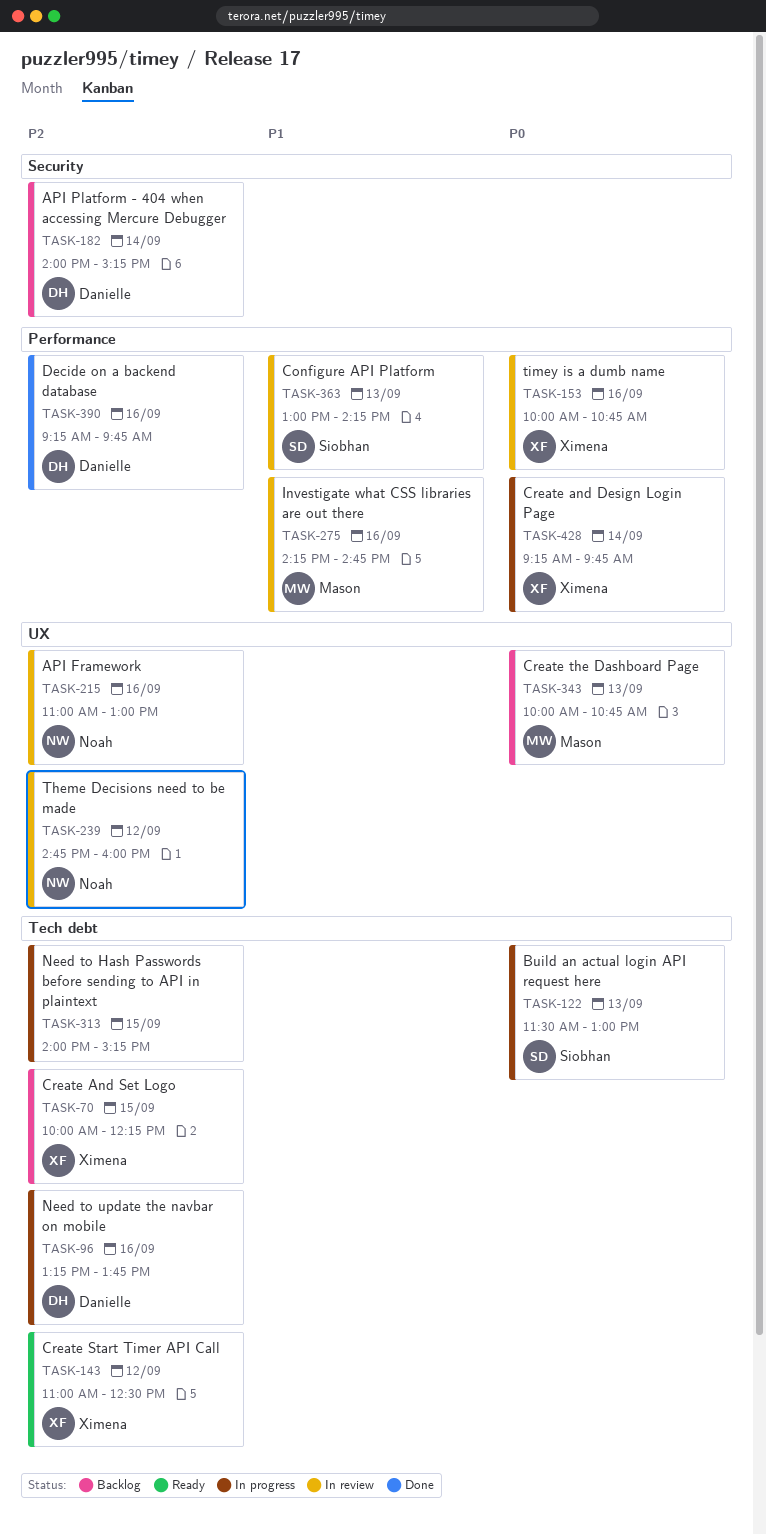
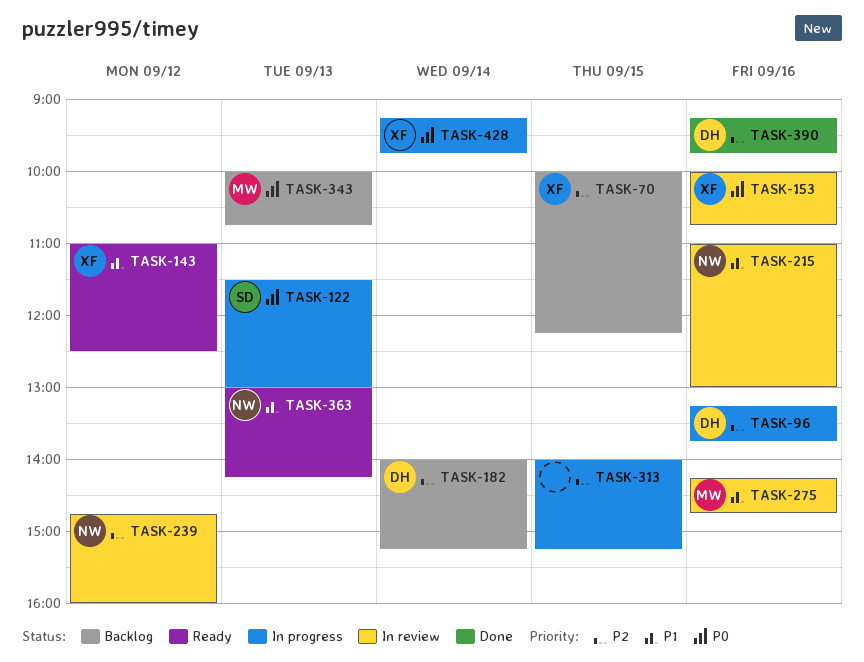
TASK-143, priority: P2 -> P1
TASK-215, priority: P2 -> P1
TASK-363, status: In review -> Ready
TASK-363, owner: Siobhan -> Noah

